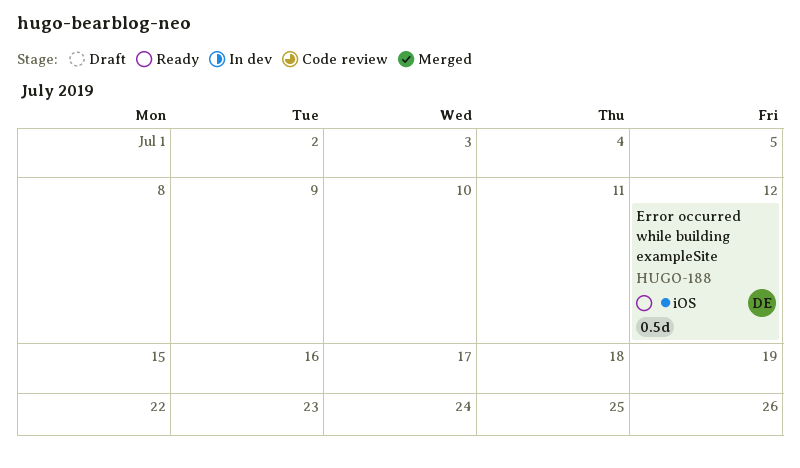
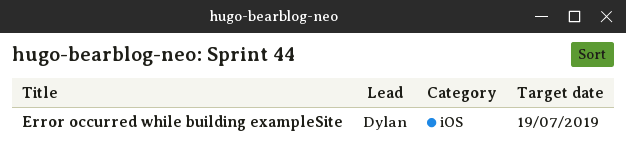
Error occurred while building exampleSite, due: Jul 12 -> Jul 19

